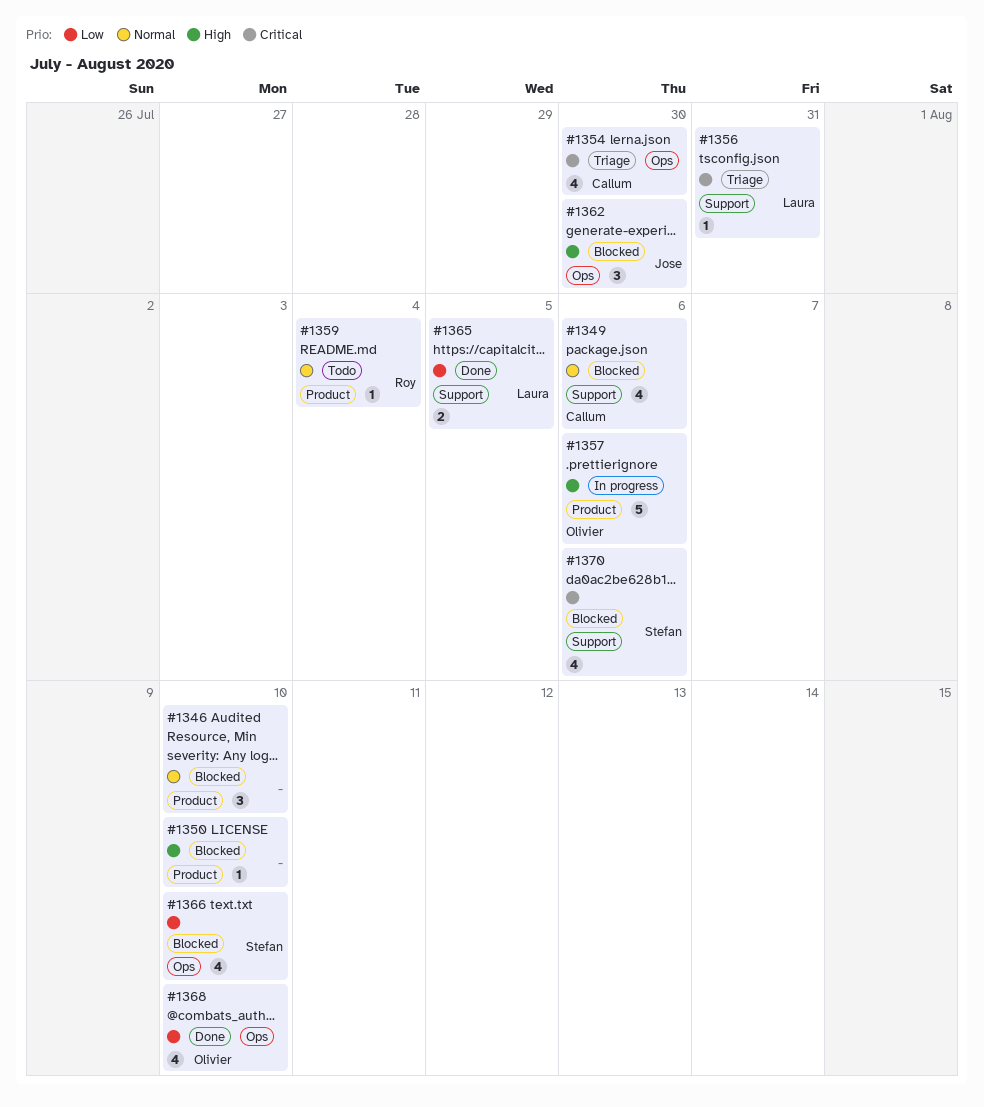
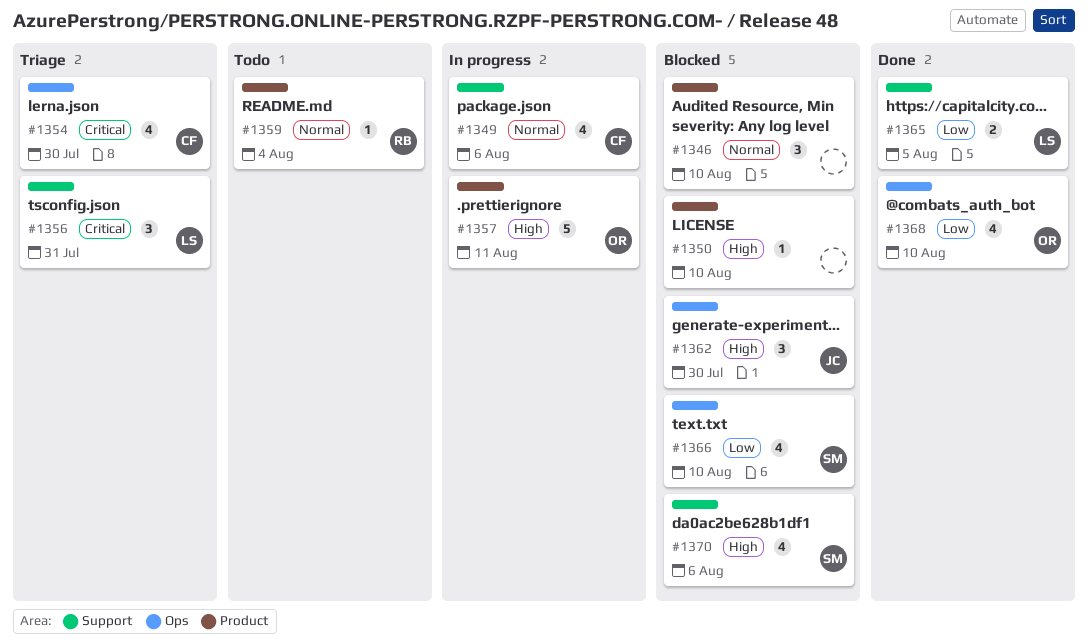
#1349, status: Blocked -> In progress
#1356, estimate: 1 -> 3
#1357, due: Aug 6 -> Aug 11
#1370, priority: Critical -> High

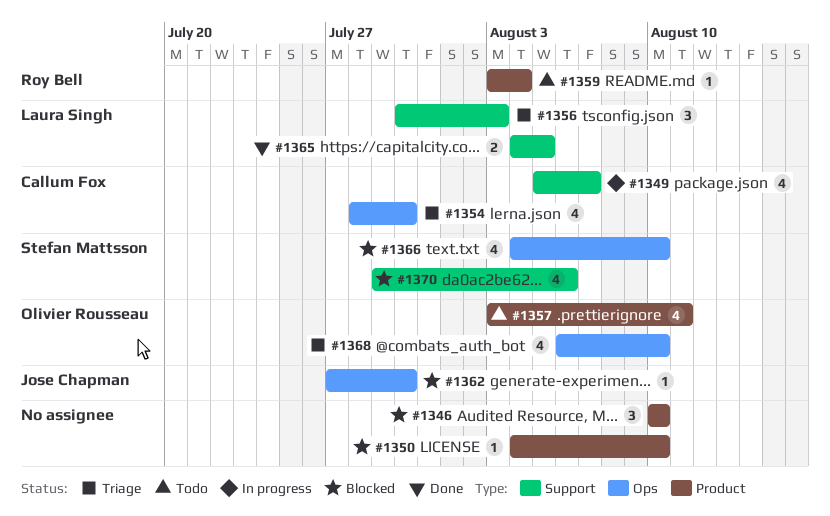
#1349, due: Aug 6 -> Aug 7
#1356, due: Jul 31 -> Aug 3
#1357, status: In progress -> Todo
#1357, estimate: 5 -> 4
#1362, estimate: 3 -> 1
#1368, status: Done -> Triage

